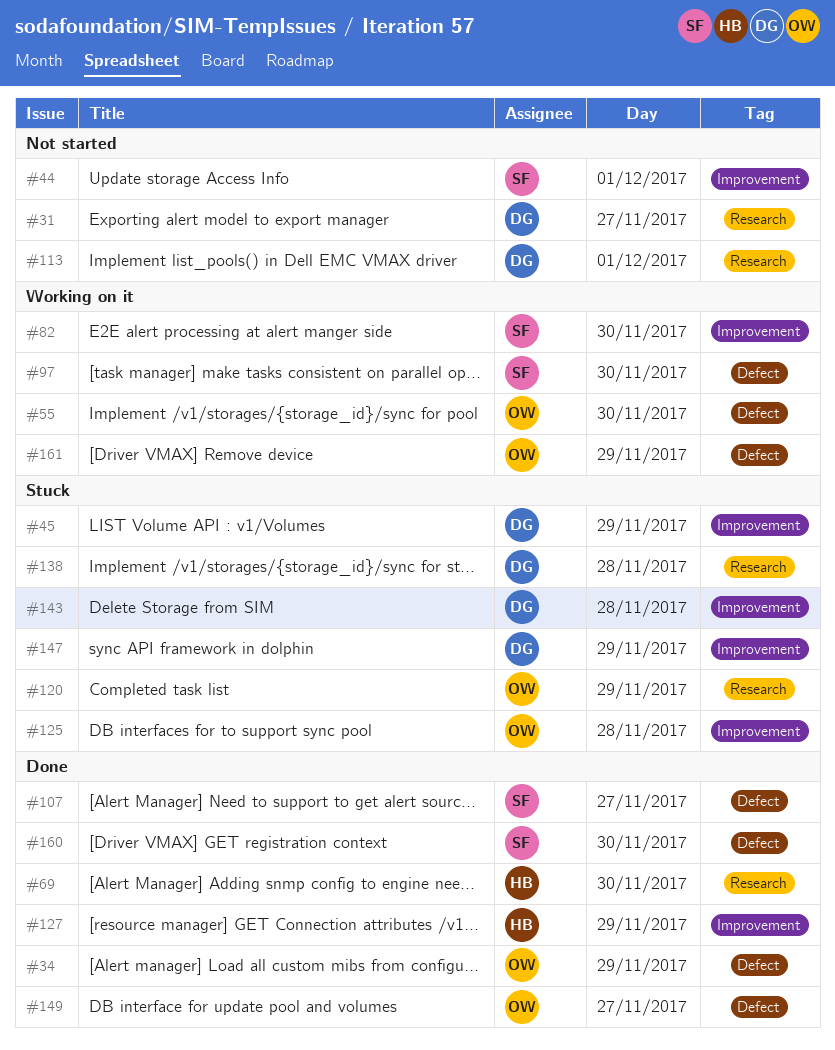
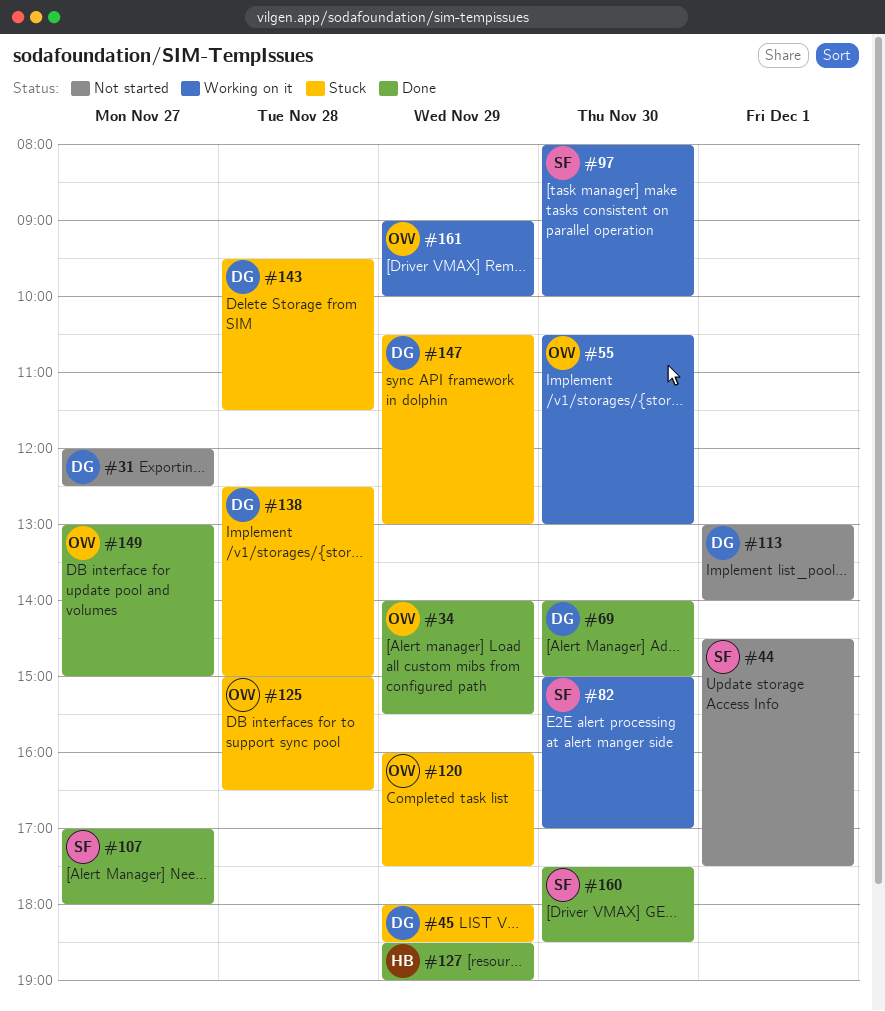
#69, owner: HB -> DG

